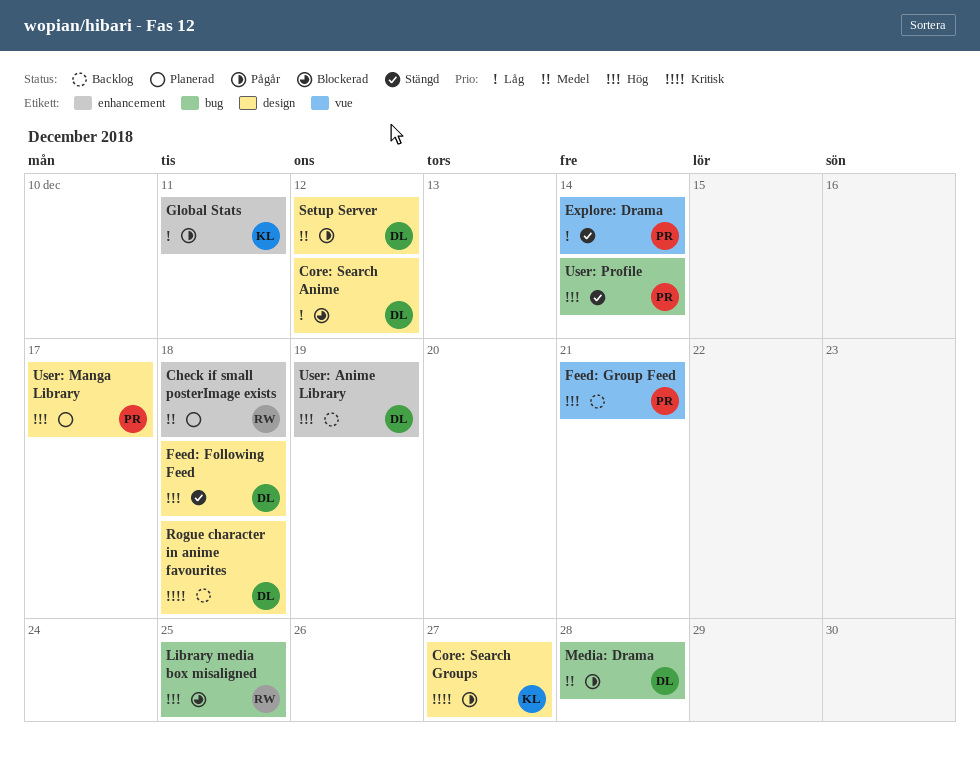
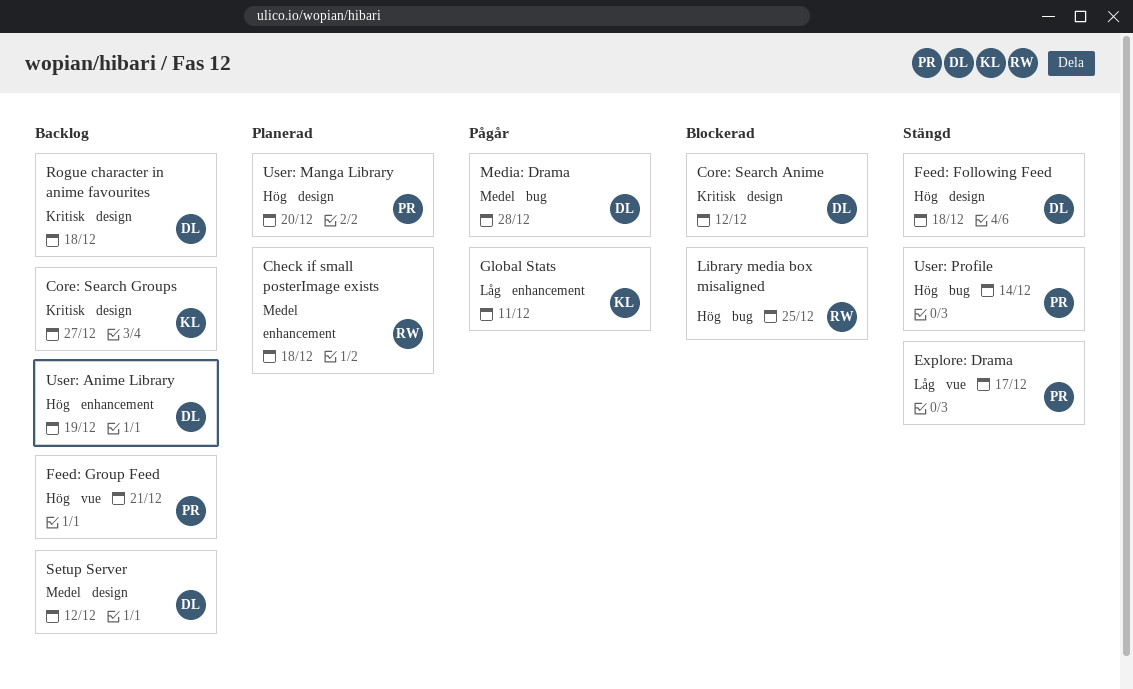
Core: Search Anime, priority: Låg -> Kritisk
Core: Search Groups, status: Pågår -> Backlog
Explore: Drama, due: Dec 14 -> Dec 17
Setup Server, status: Pågår -> Backlog
User: Manga Library, due: Dec 17 -> Dec 20

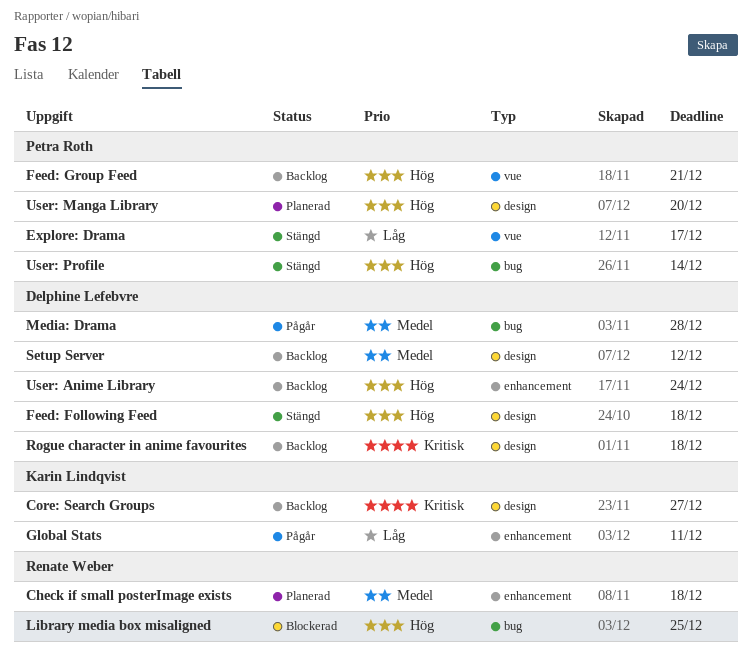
Core: Search Anime: present -> none
User: Anime Library, due: Dec 19 -> Dec 24

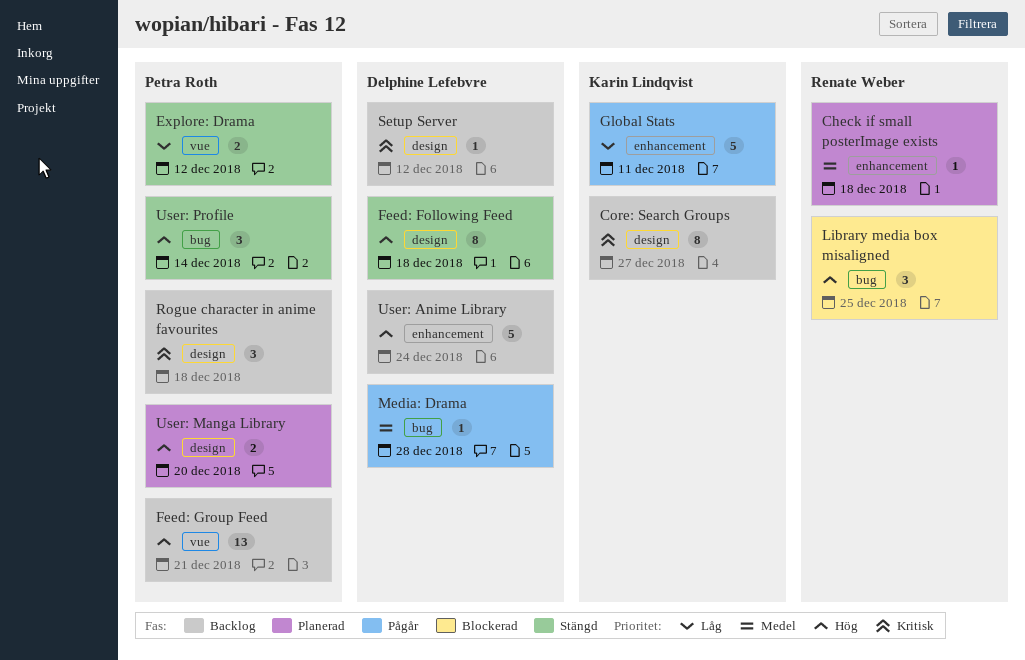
Explore: Drama, due: Dec 17 -> Dec 12
Rogue character in anime favourites, owner: Delphine Lefebvre -> Petra Roth
Setup Server, priority: Medel -> Kritisk

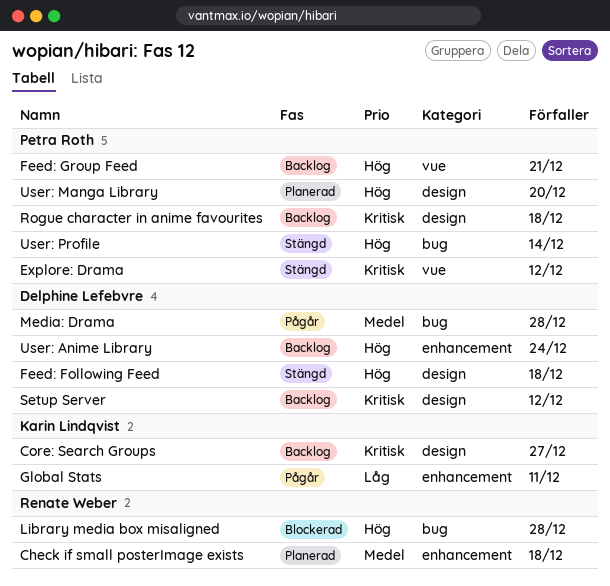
Explore: Drama, priority: Låg -> Kritisk
Library media box misaligned, due: Dec 25 -> Dec 28

